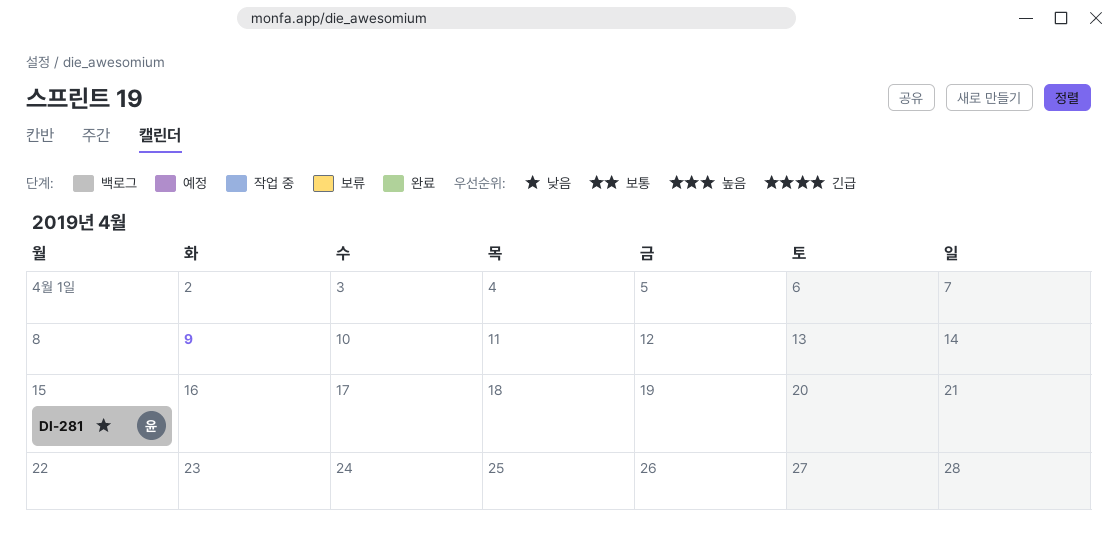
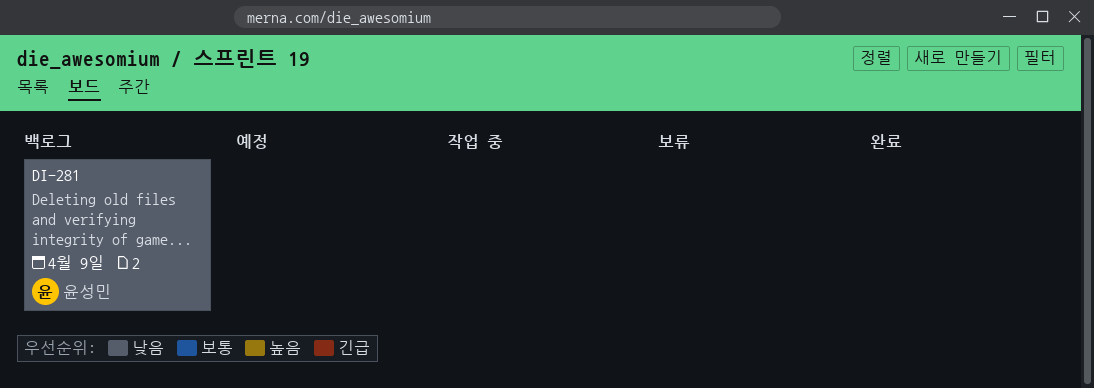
DI-281, due: Apr 15 -> Apr 9

